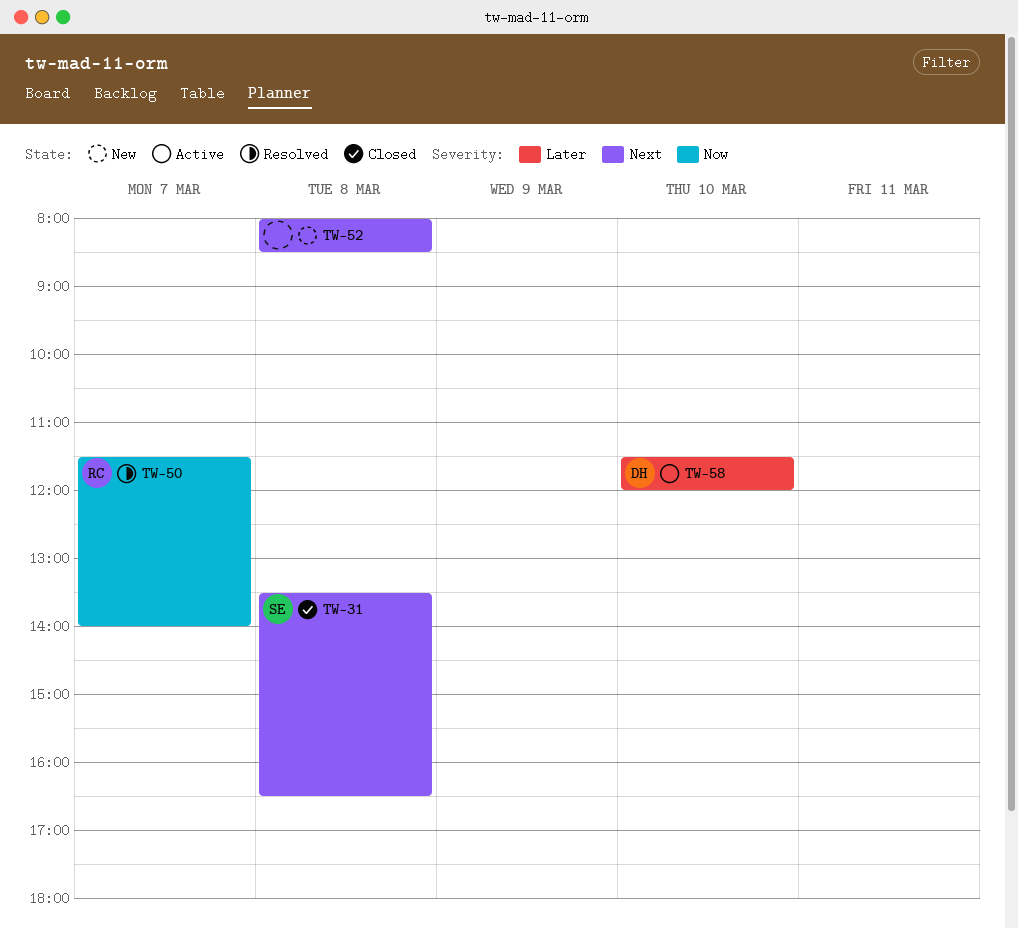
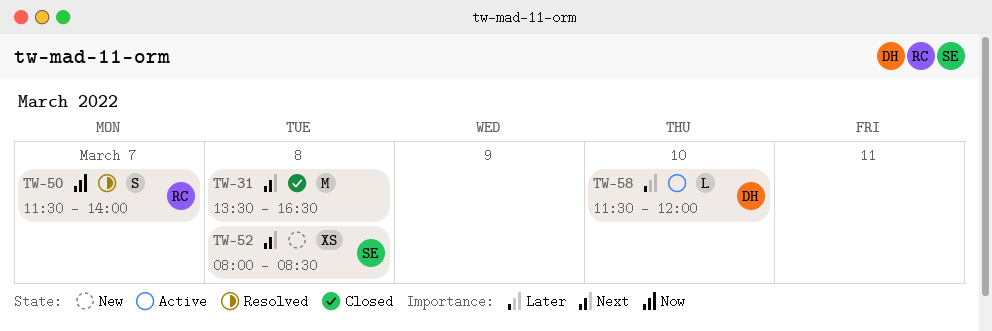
TW-31, owner: SE -> none
TW-52, owner: none -> SE

